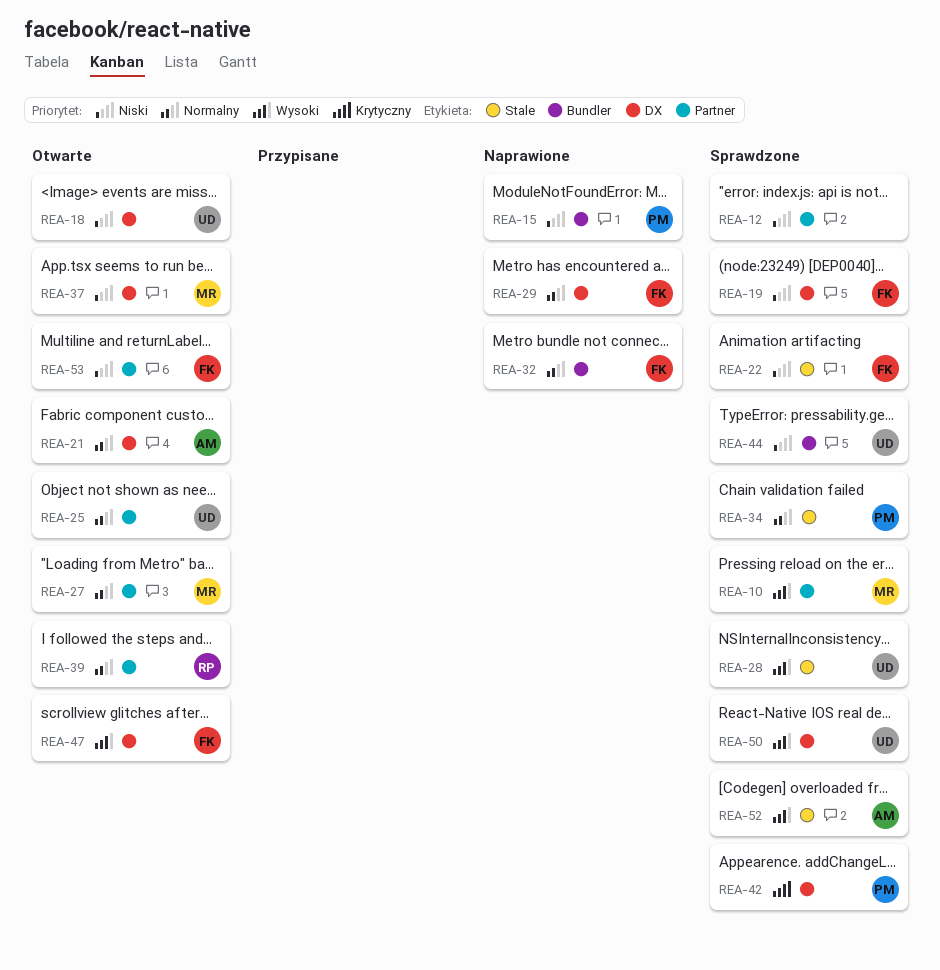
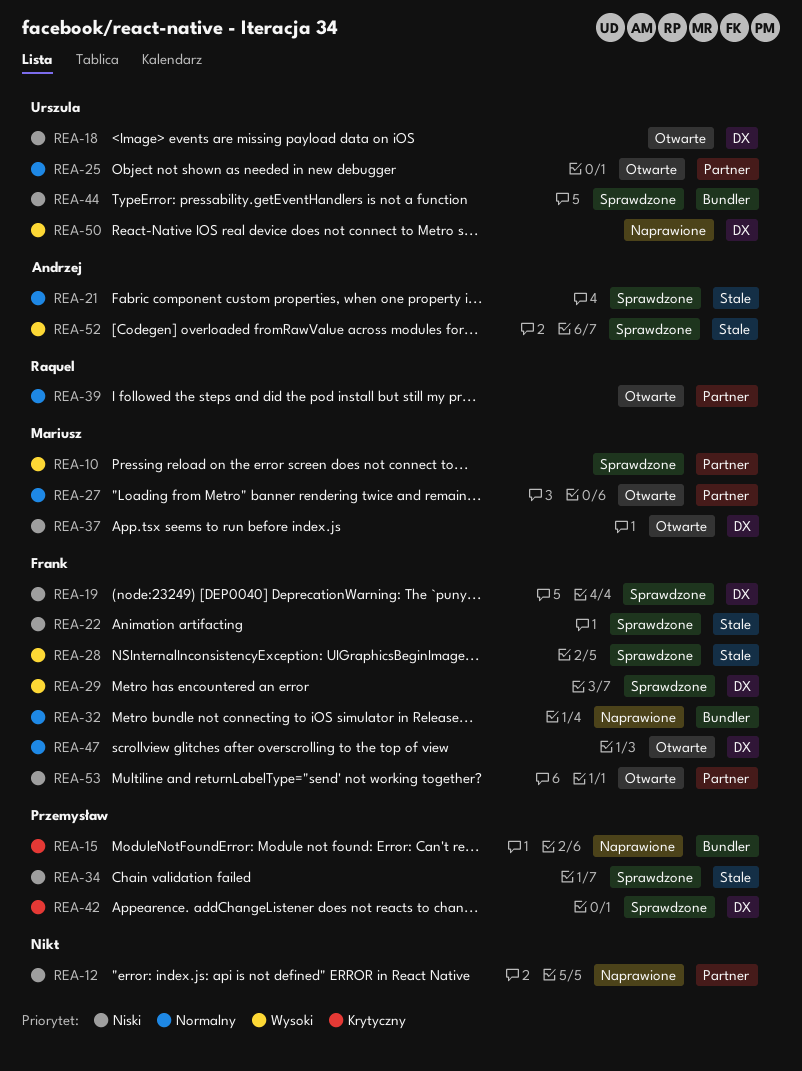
REA-12, status: Sprawdzone -> Naprawione
REA-15, priority: Niski -> Krytyczny
REA-21, status: Otwarte -> Sprawdzone
REA-21, label: DX -> Stale
REA-28, owner: Urszula -> Frank
REA-29, status: Naprawione -> Sprawdzone
REA-29, priority: Normalny -> Wysoki
REA-34, priority: Normalny -> Niski
REA-47, priority: Wysoki -> Normalny
REA-50, status: Sprawdzone -> Naprawione

